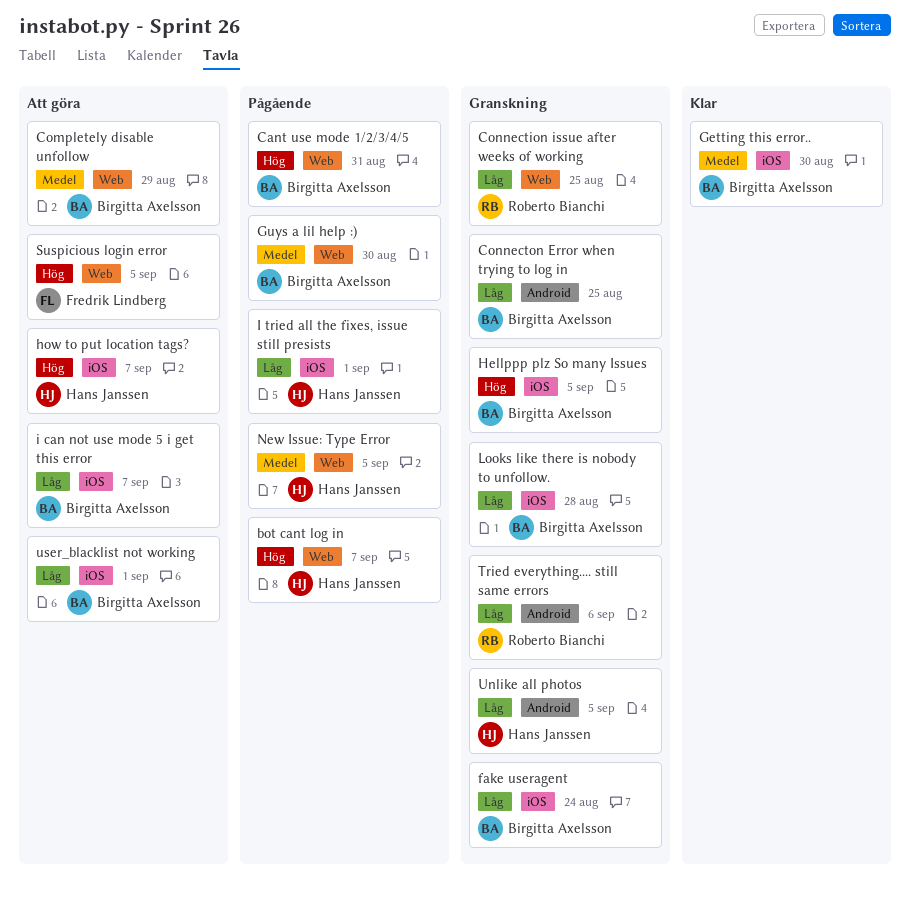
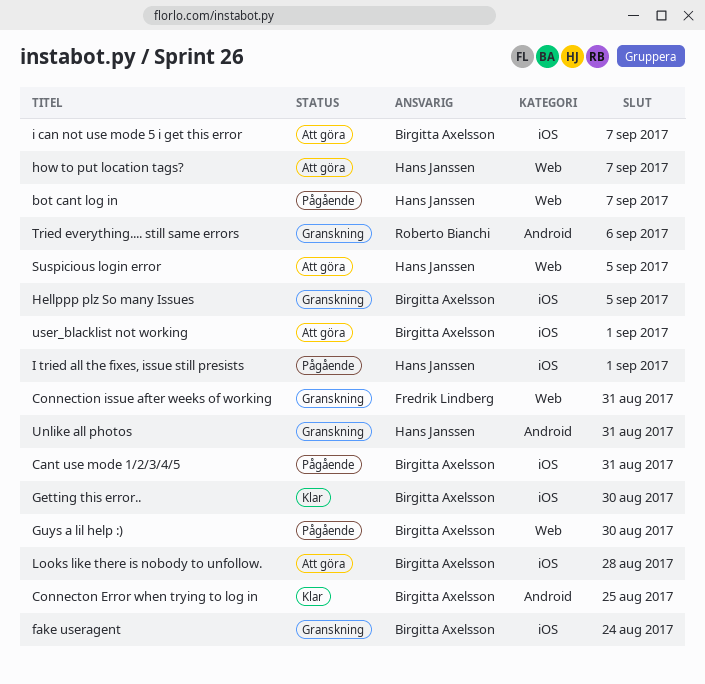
Cant use mode 1/2/3/4/5, label: Web -> iOS
Completely disable unfollow: present -> none
Connection issue after weeks of working, owner: Roberto Bianchi -> Fredrik Lindberg
Connection issue after weeks of working, due: Aug 25 -> Aug 31
Connecton Error when trying to log in, status: Granskning -> Klar
how to put location tags?, label: iOS -> Web
Looks like there is nobody to unfollow., status: Granskning -> Att göra
New Issue: Type Error: present -> none
Suspicious login error, owner: Fredrik Lindberg -> Hans Janssen
Unlike all photos, due: Sep 5 -> Aug 31

